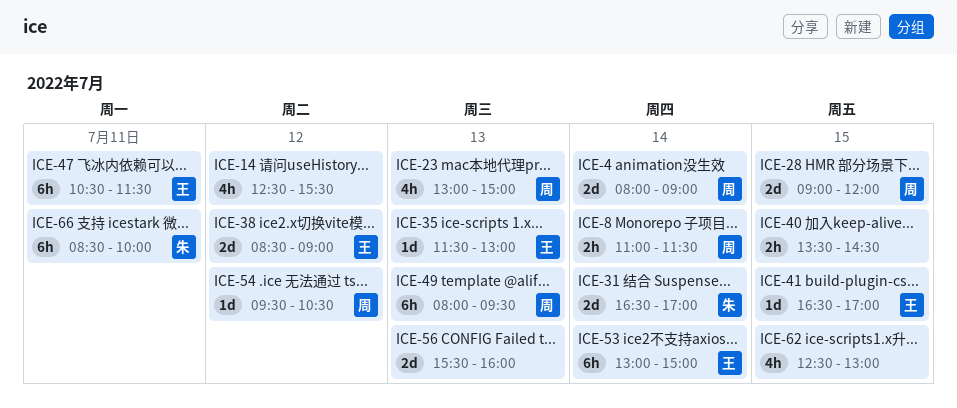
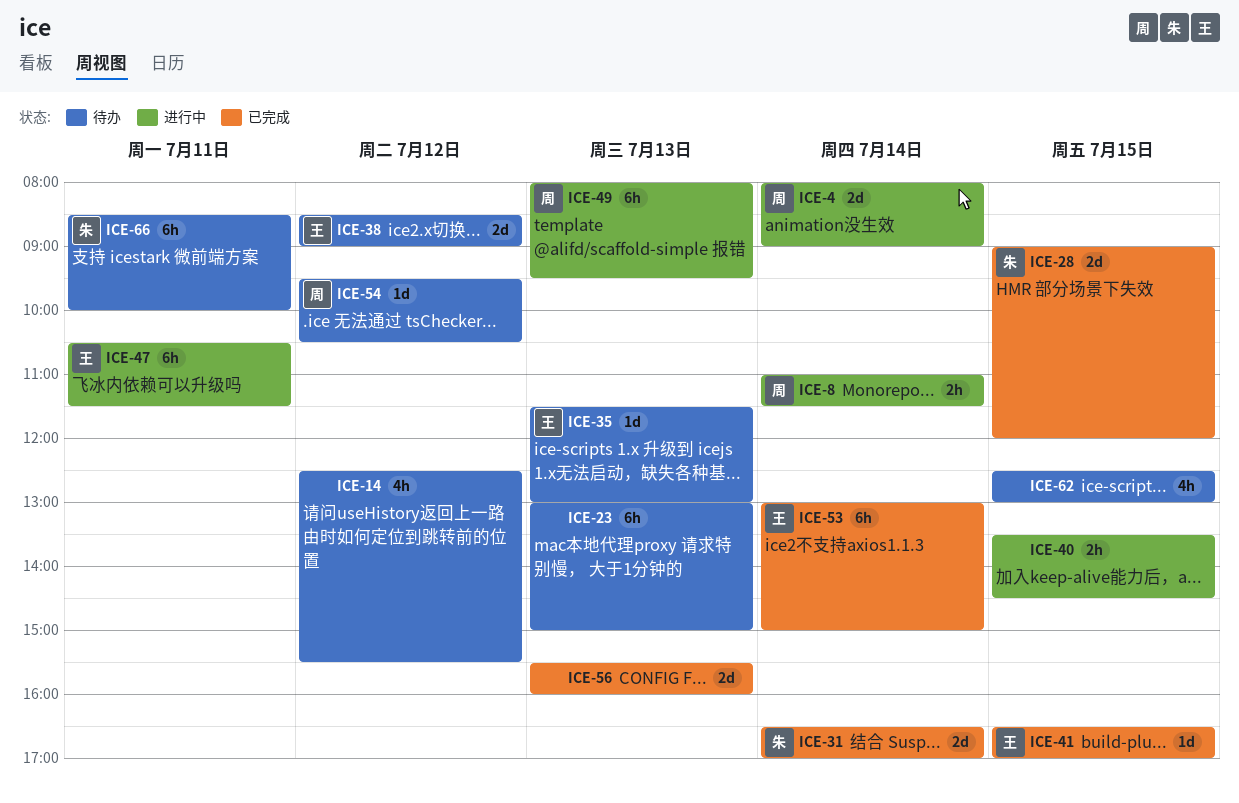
ICE-23, owner: 周 -> none
ICE-23, estimate: 4h -> 6h
ICE-28, owner: 周 -> 朱

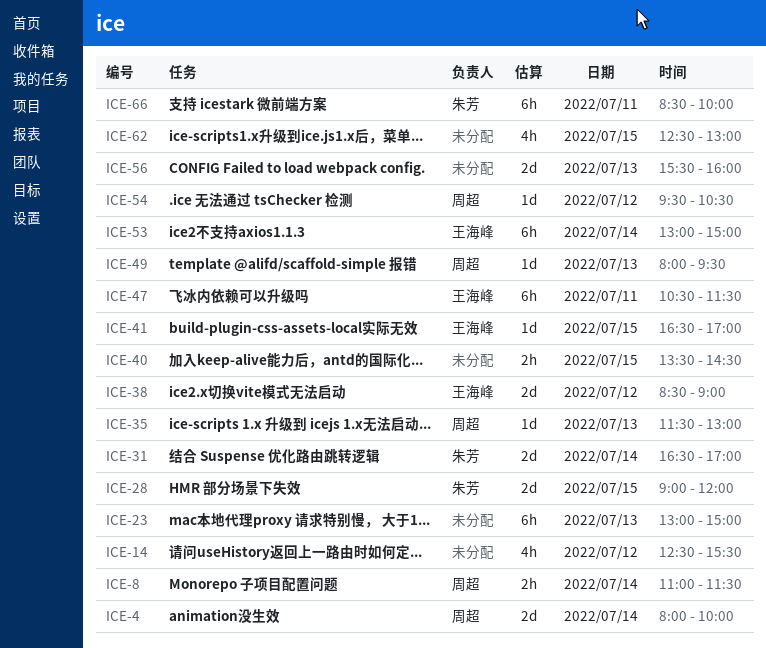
ICE-4, ends: 09:00 -> 10:00
ICE-35, owner: 王海峰 -> 周超
ICE-49, estimate: 6h -> 1d

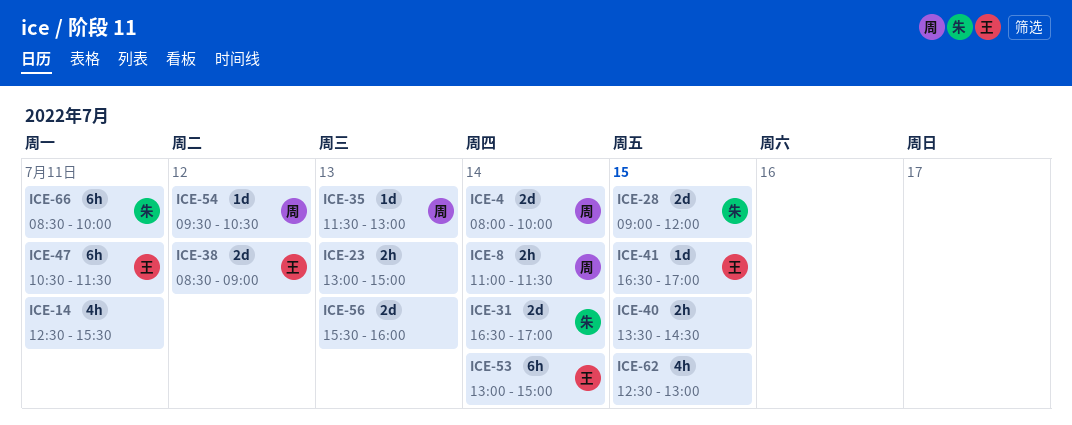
ICE-14, day: Jul 12 -> Jul 11
ICE-23, estimate: 6h -> 2h
ICE-49: present -> none

